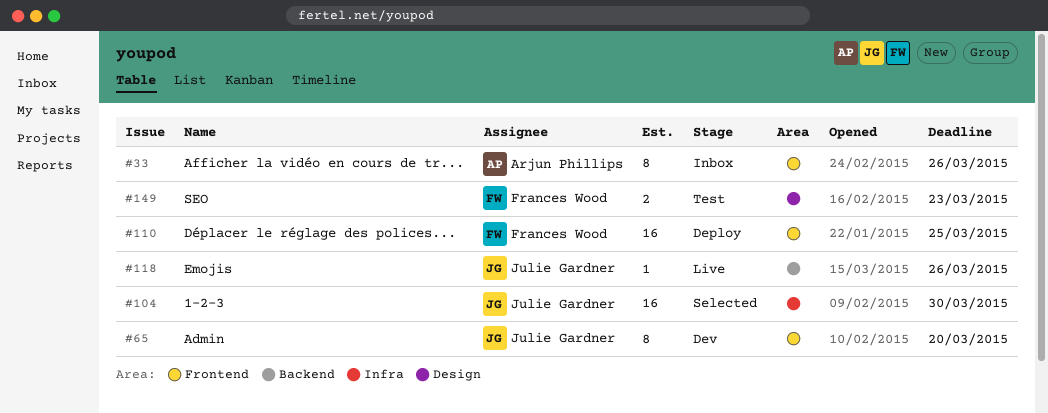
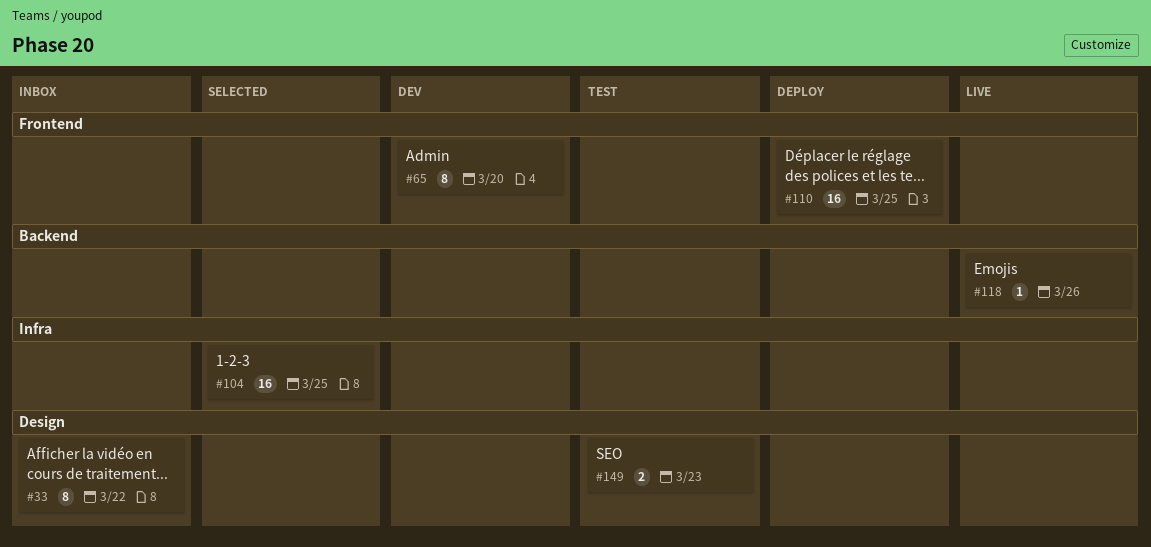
#33, label: Frontend -> Design
#33, due: Mar 26 -> Mar 22
#104, due: Mar 30 -> Mar 25

